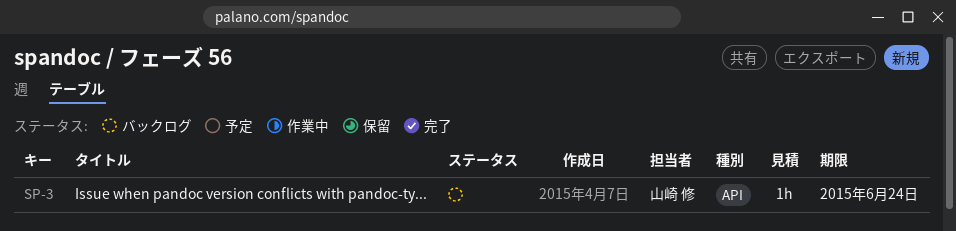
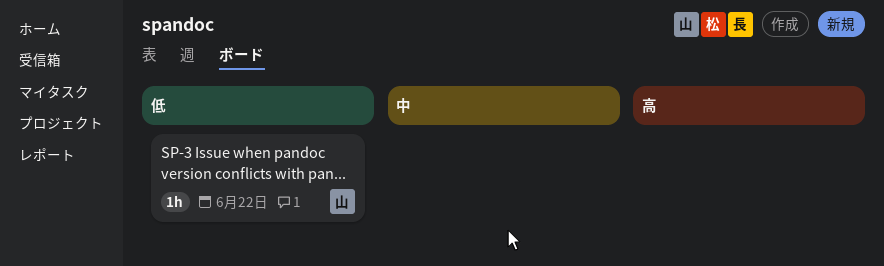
SP-3, due: Jun 24 -> Jun 22

